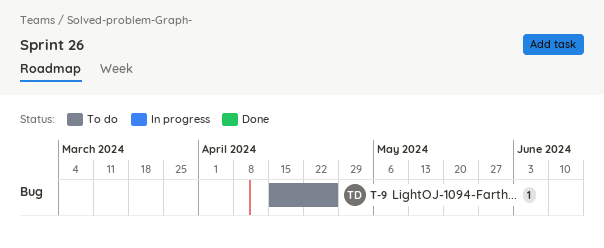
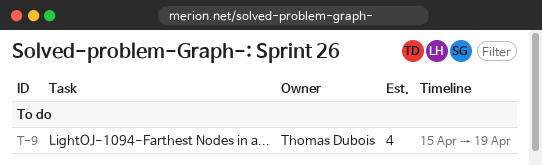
T-9, estimate: 1 -> 4
T-9, due: Apr 26 -> Apr 19

